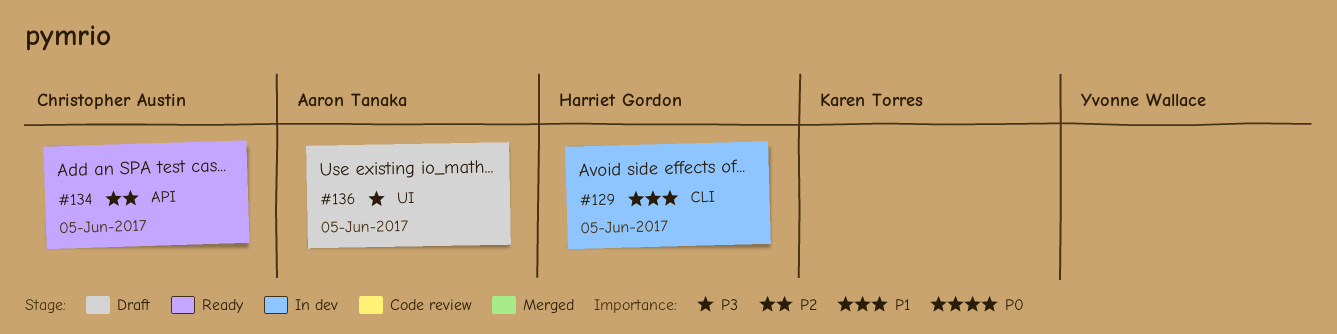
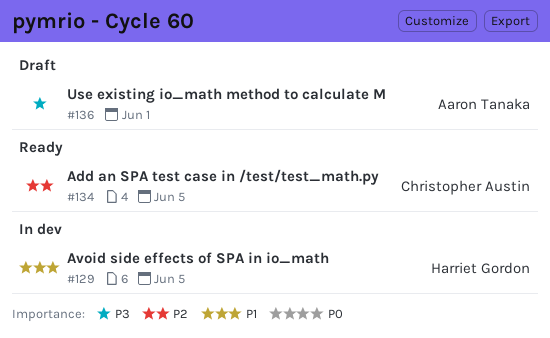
#136, due: Jun 5 -> Jun 1

